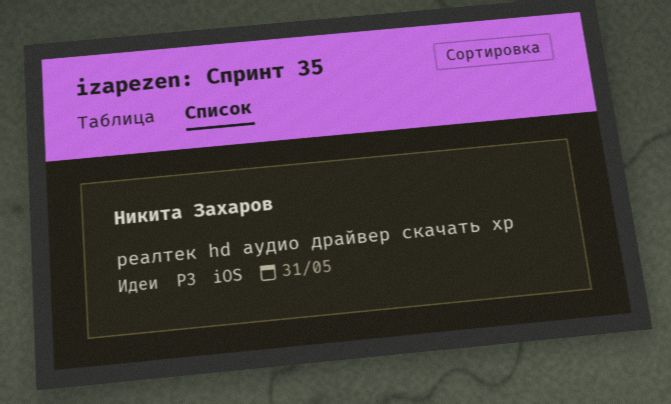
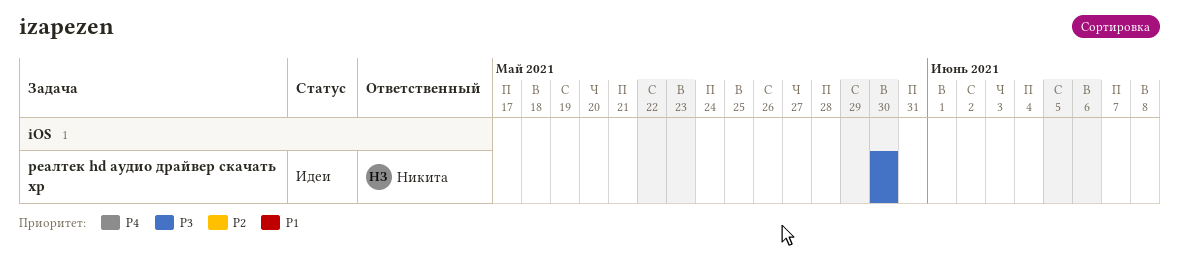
реалтек hd аудио драйвер скачать xp, due: May 31 -> May 30

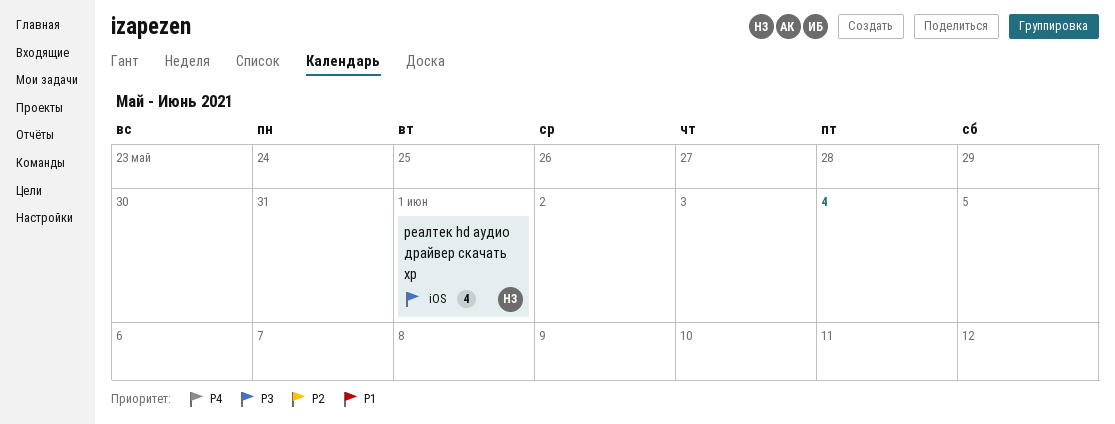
реалтек hd аудио драйвер скачать xp, due: May 30 -> Jun 1

